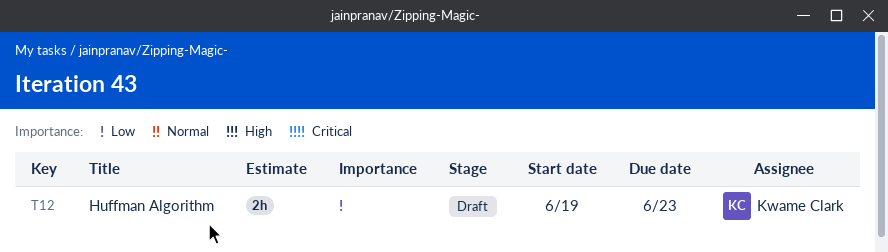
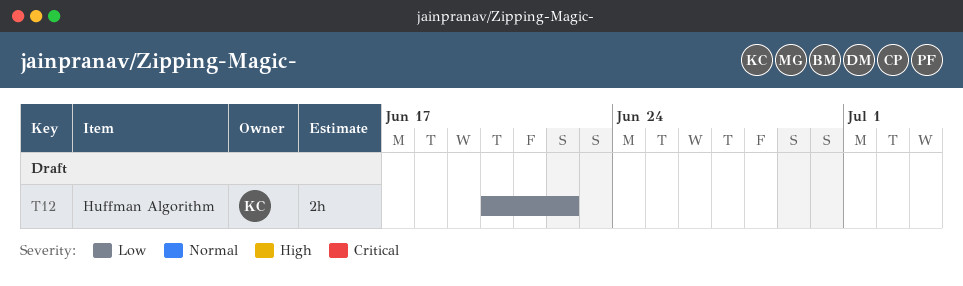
T12, start: Jun 19 -> Jun 20
T12, due: Jun 23 -> Jun 22

